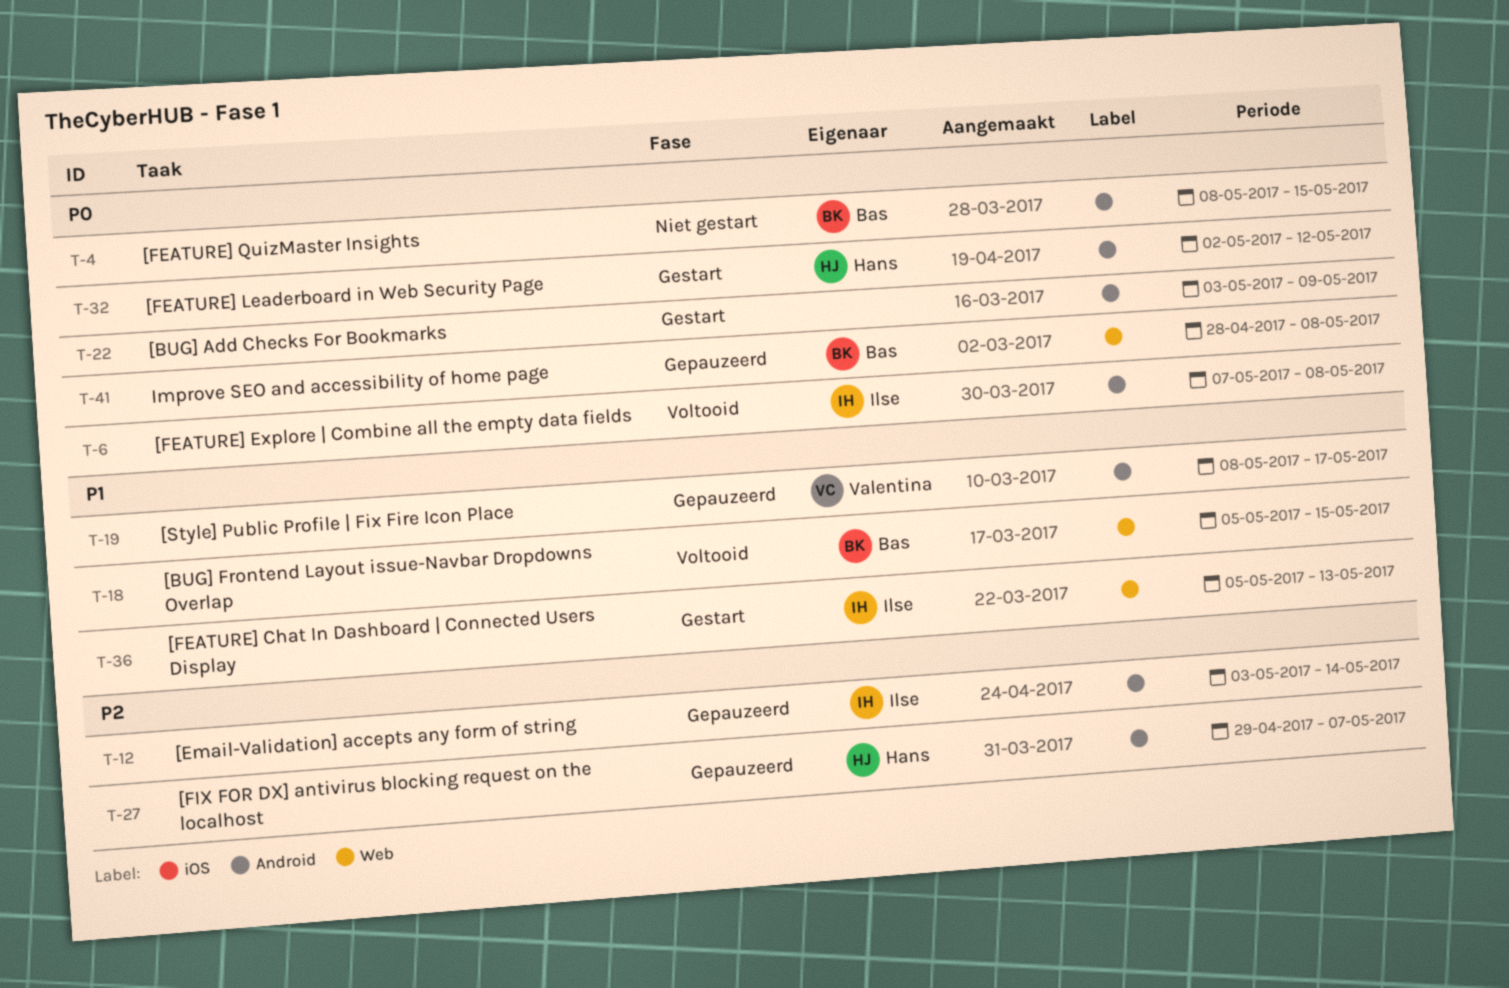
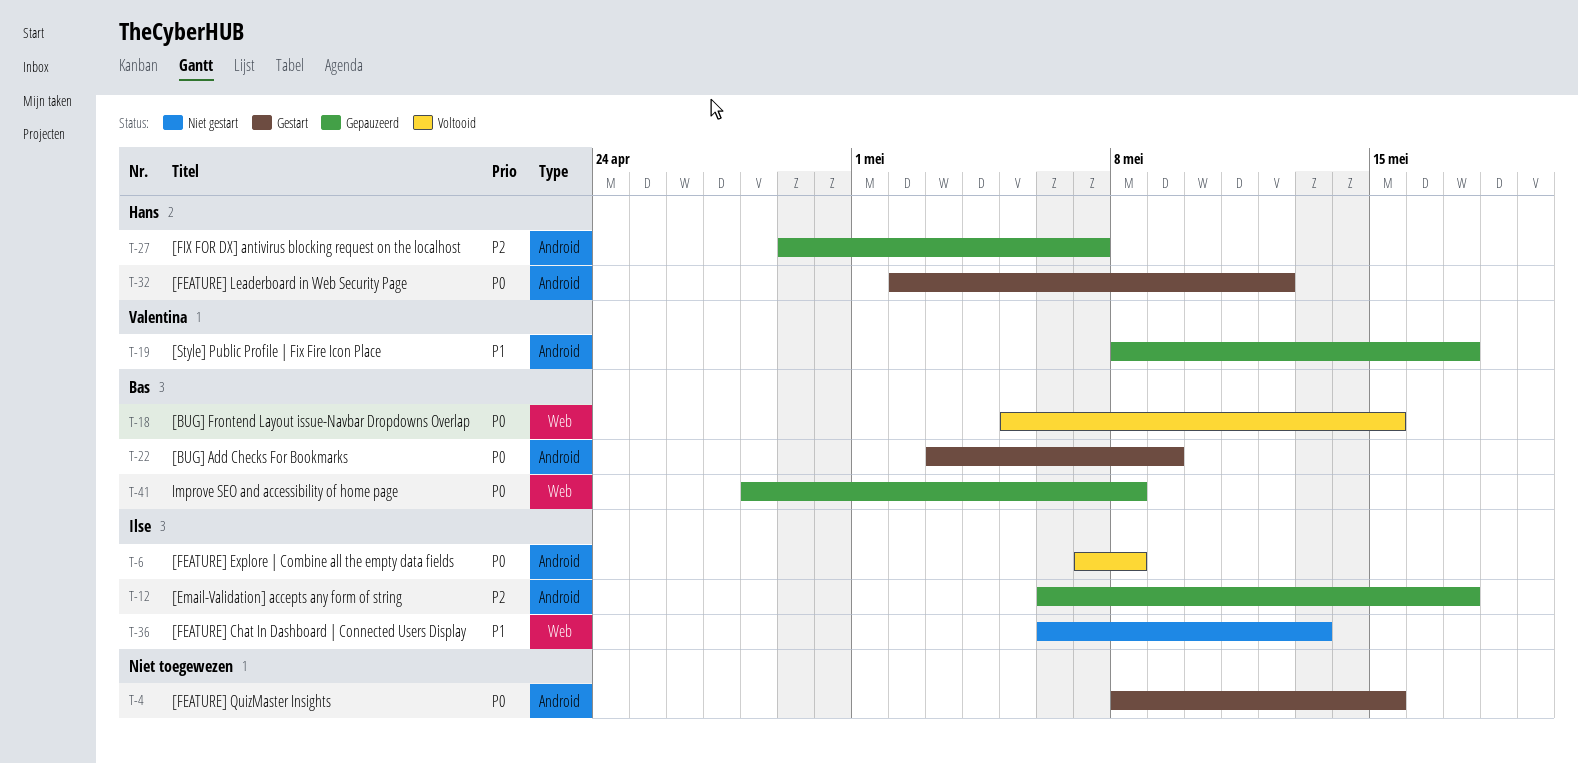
T-4, status: Niet gestart -> Gestart
T-4, owner: Bas -> none
T-12, start: May 3 -> May 6
T-12, due: May 14 -> May 17
T-18, priority: P1 -> P0
T-22, owner: none -> Bas
T-36, status: Gestart -> Niet gestart
T-36, start: May 5 -> May 6

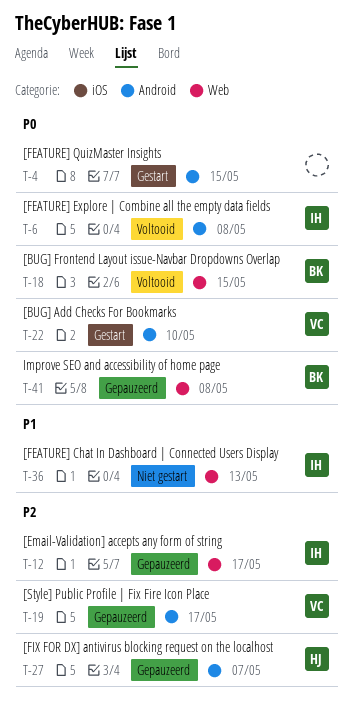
T-12, label: Android -> Web
T-19, priority: P1 -> P2
T-22, owner: Bas -> Valentina
T-22, due: May 9 -> May 10
T-32: present -> none

